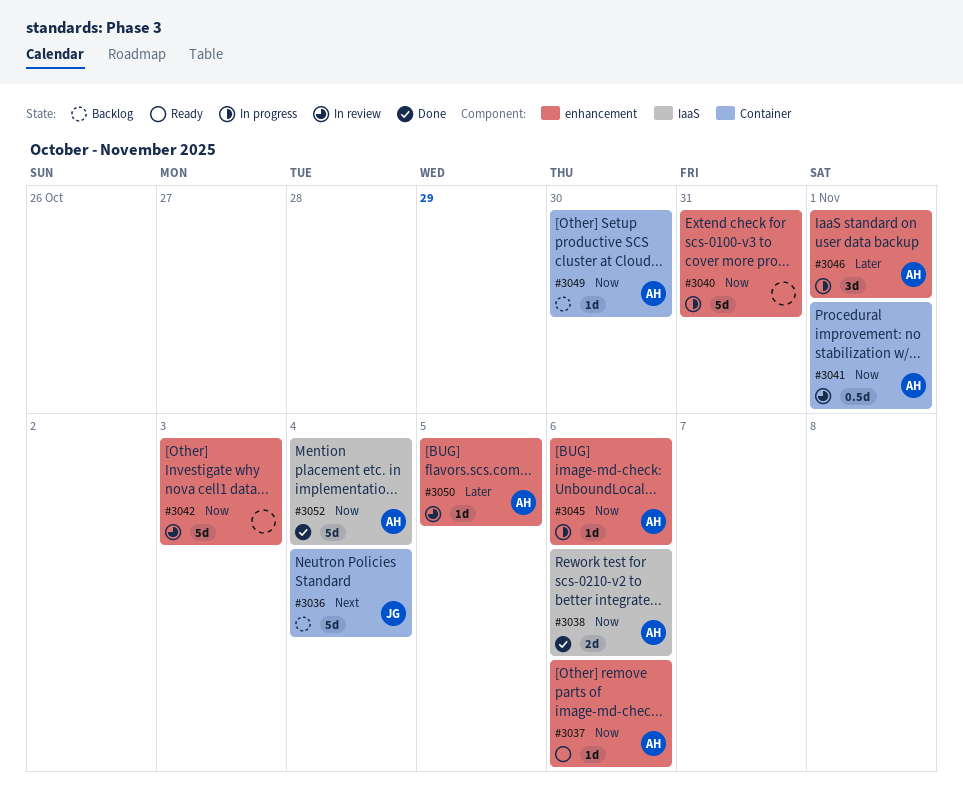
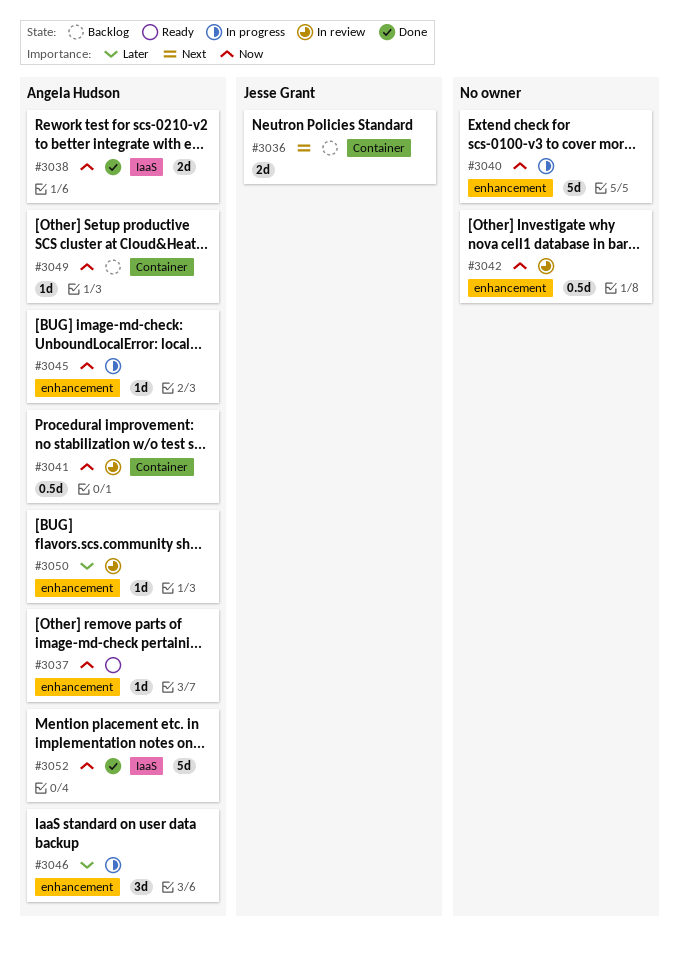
#3036, estimate: 5d -> 2d
#3042, estimate: 5d -> 0.5d

